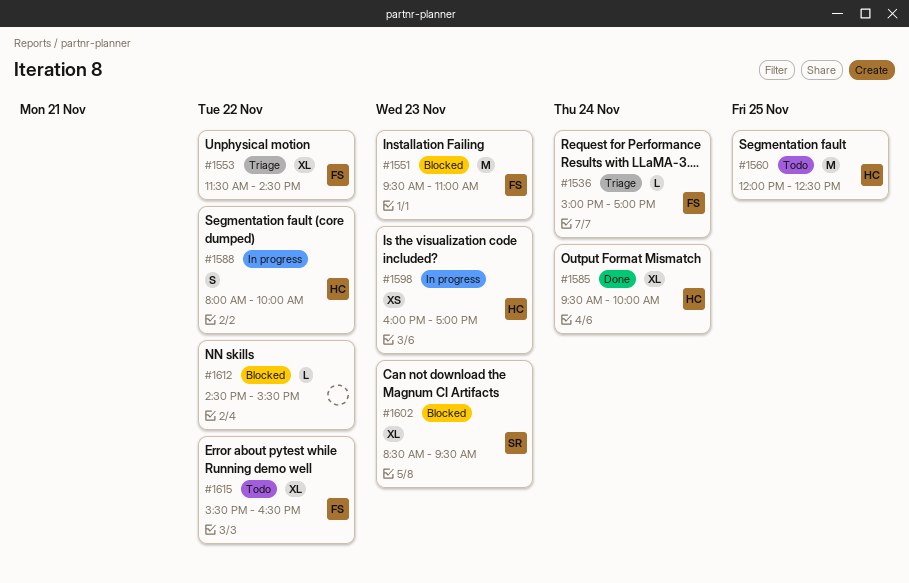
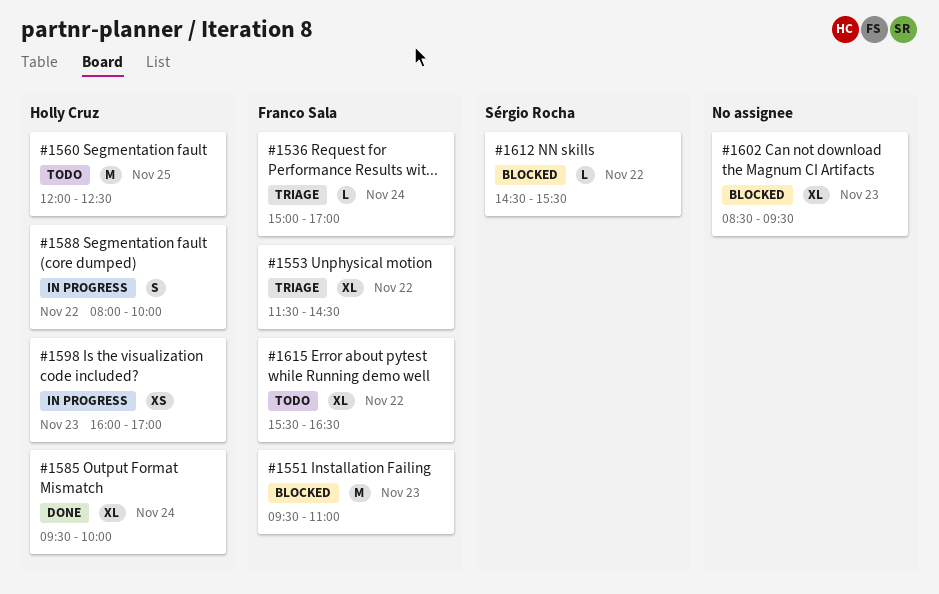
#1602, owner: Sérgio Rocha -> none
#1612, owner: none -> Sérgio Rocha

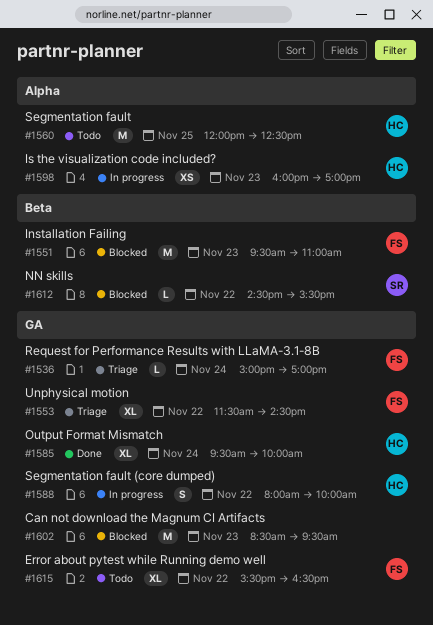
#1602, estimate: XL -> M

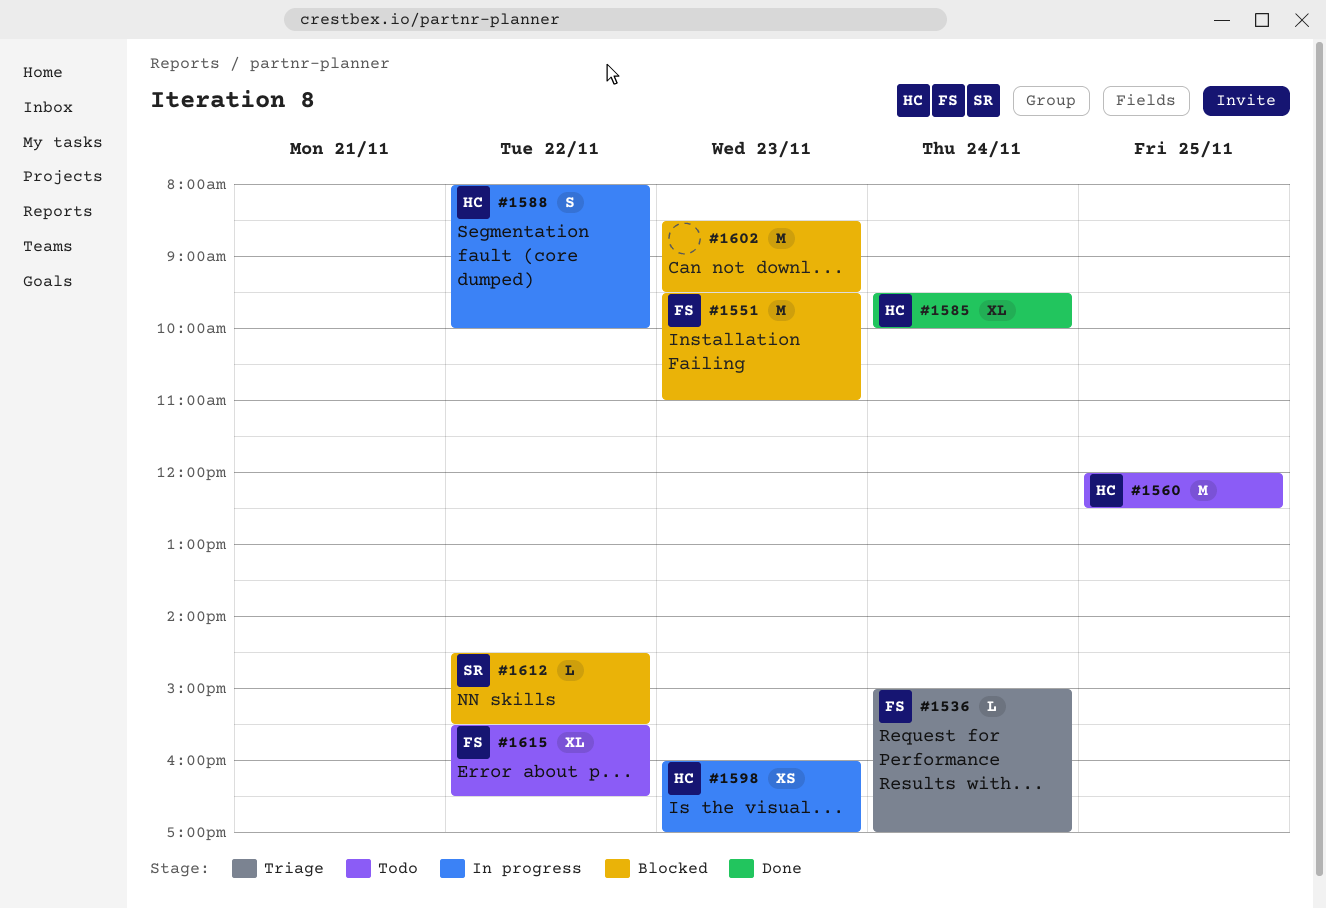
#1553: present -> none

